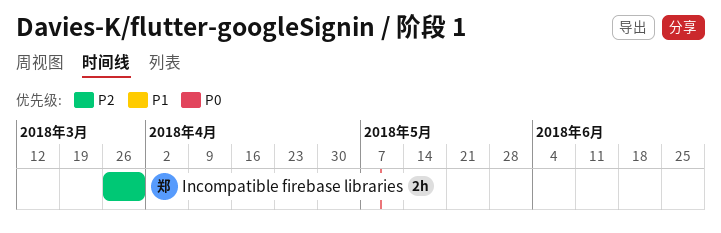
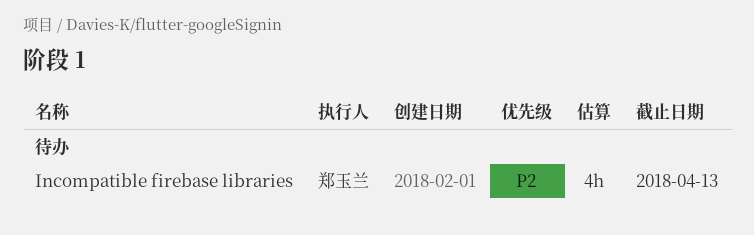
Incompatible firebase libraries, estimate: 2h -> 4h
Incompatible firebase libraries, due: Mar 30 -> Apr 13

